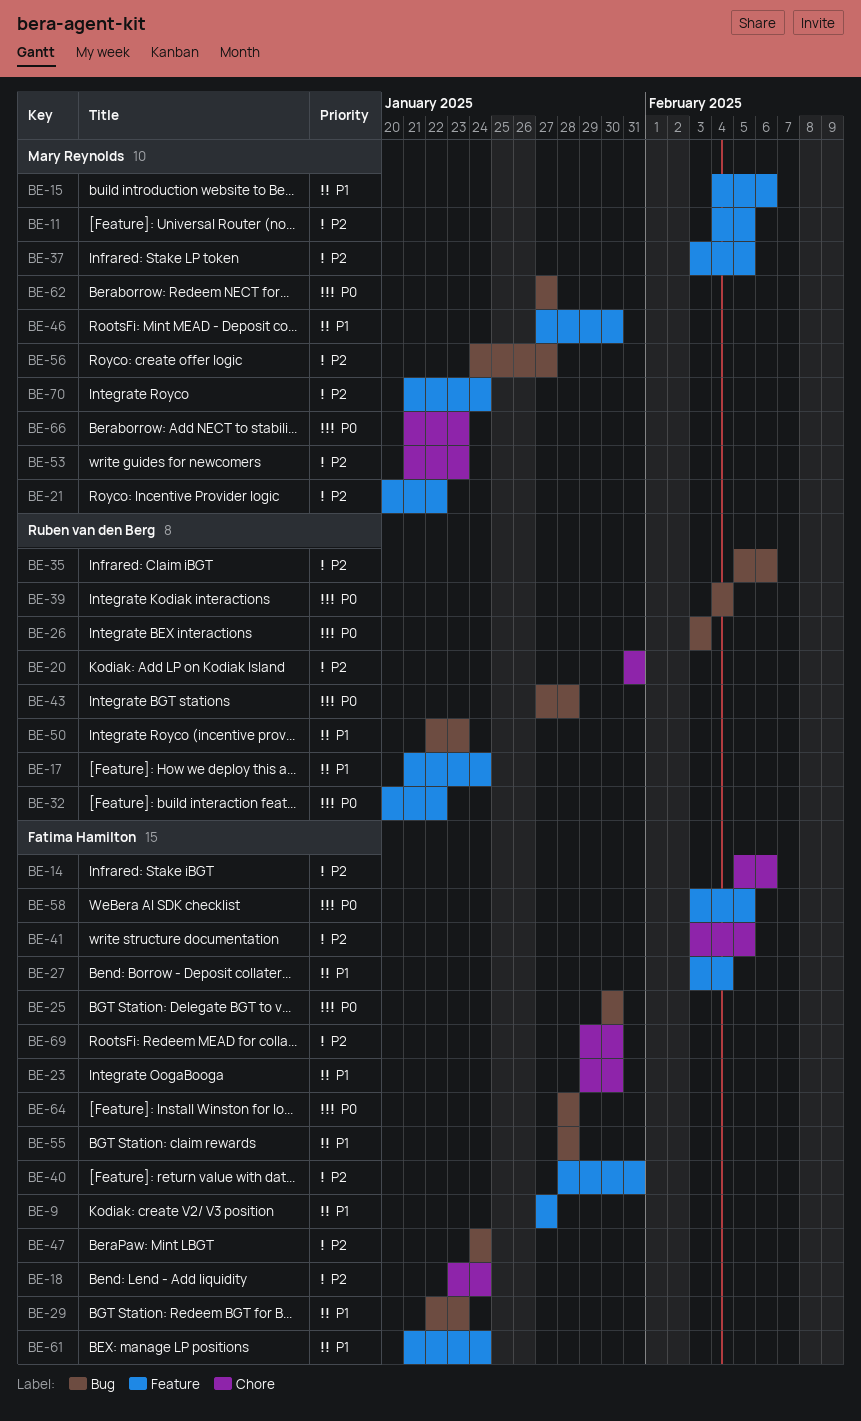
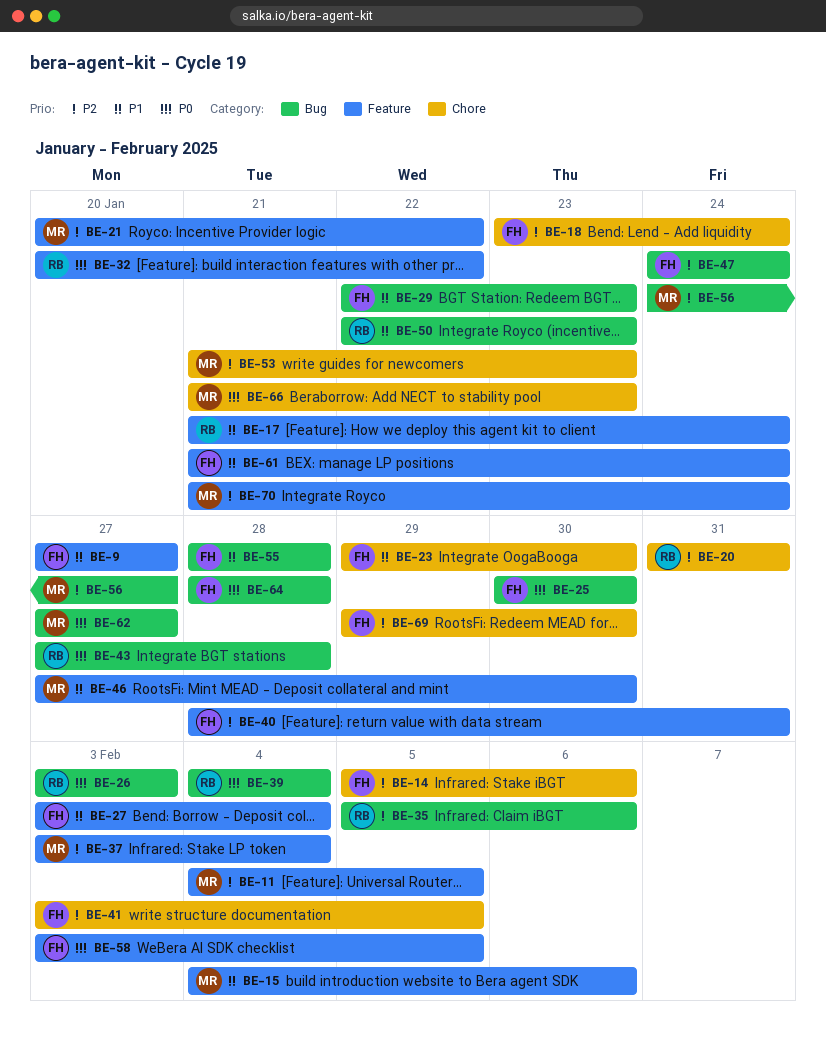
BE-37, due: Feb 5 -> Feb 4

